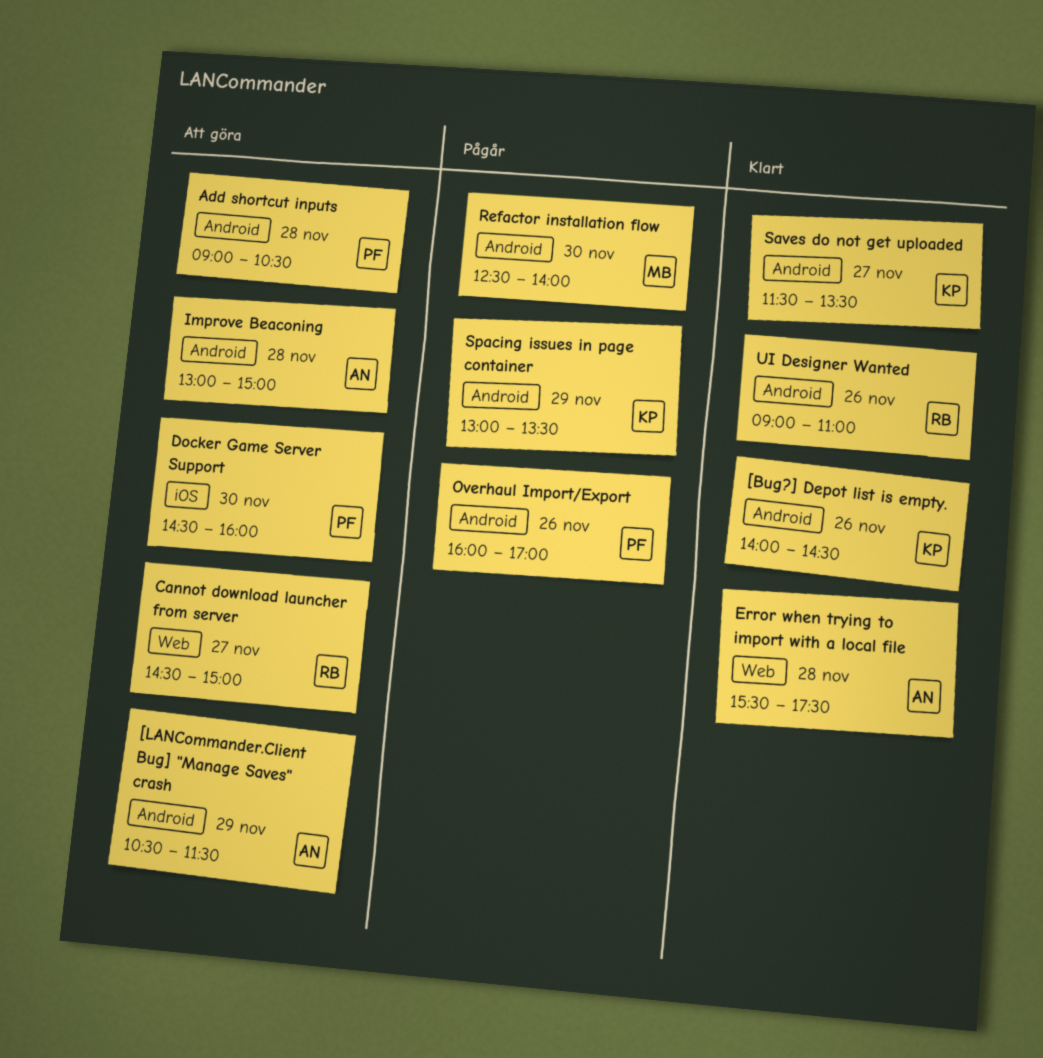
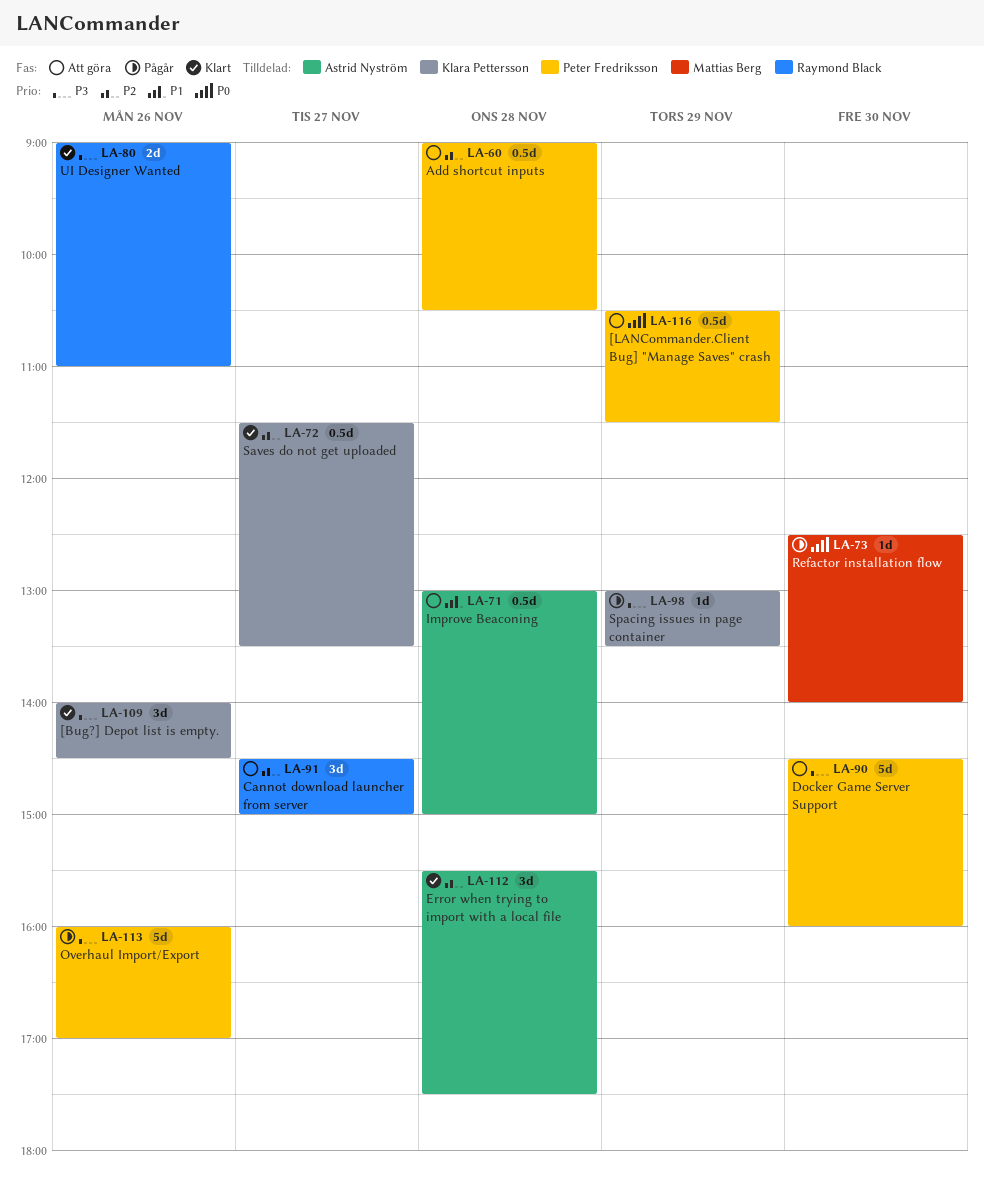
[LANCommander.Client Bug] "Manage Saves" crash, owner: Astrid Nyström -> Peter Fredriksson

